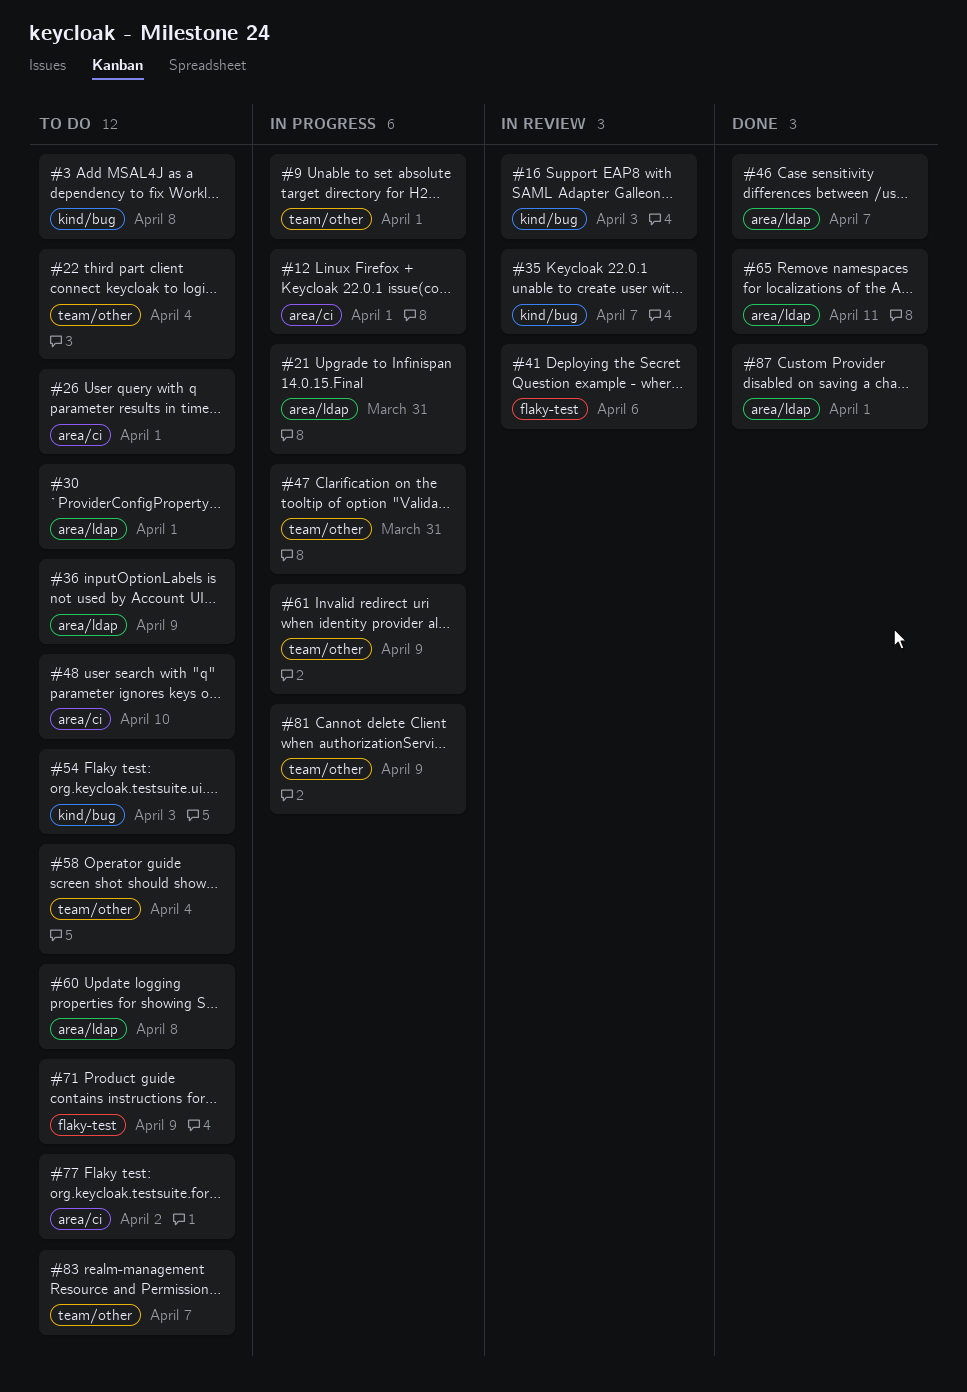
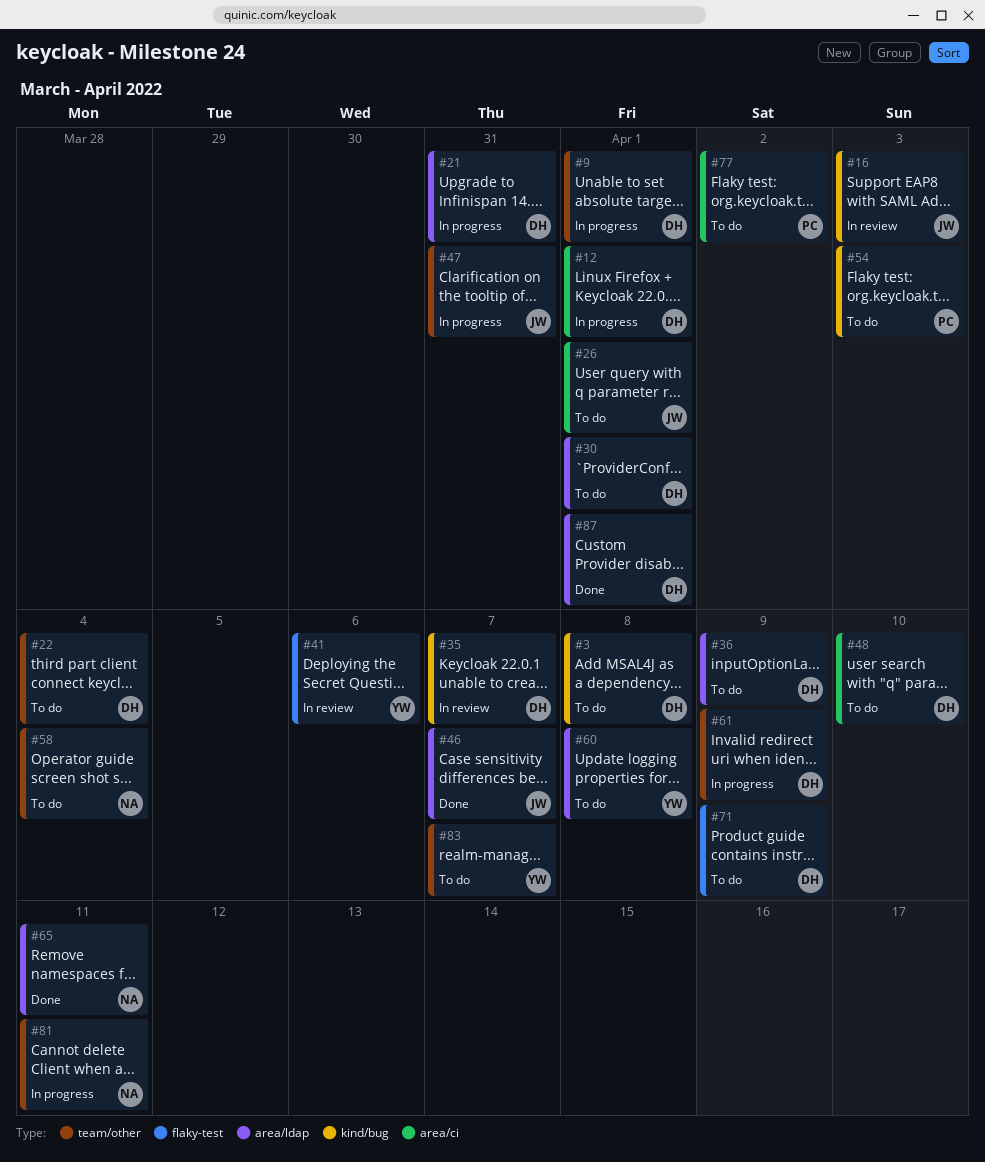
#81, due: Apr 9 -> Apr 11

